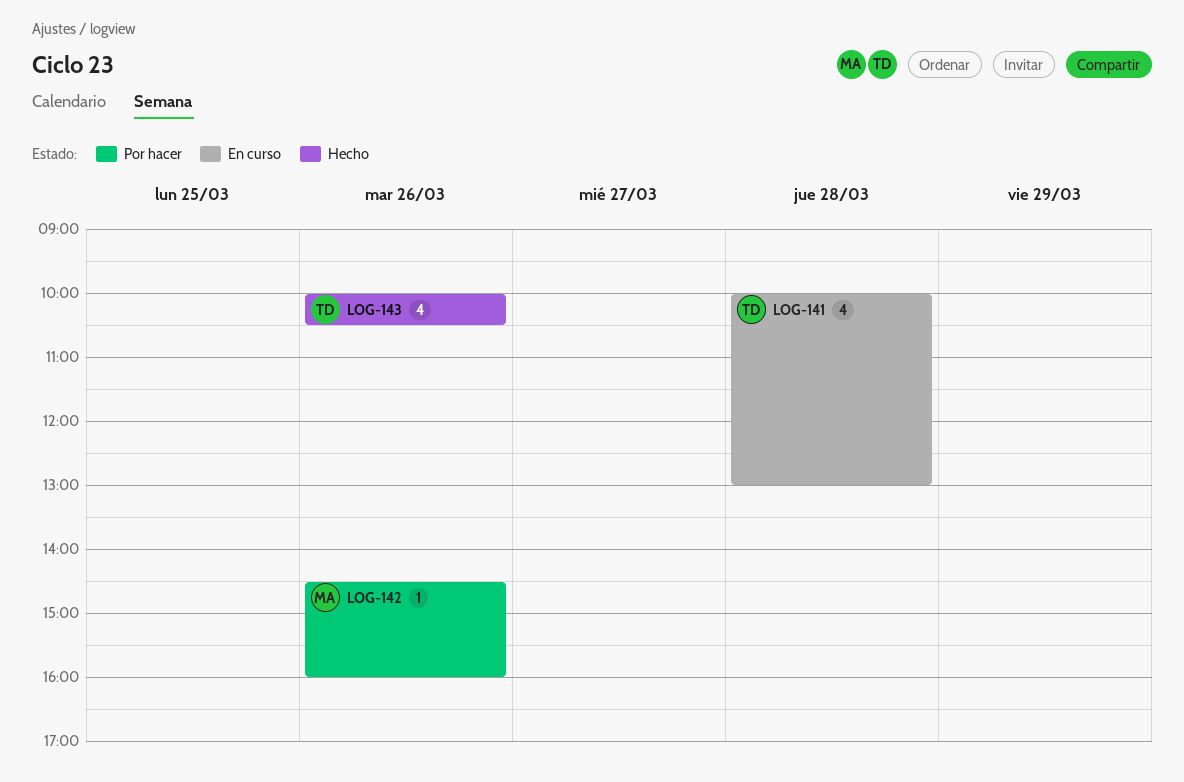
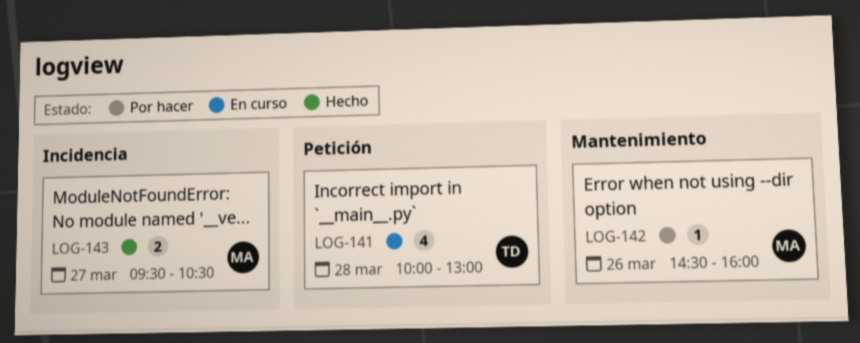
LOG-143, owner: TD -> MA
LOG-143, estimate: 4 -> 2
LOG-143, day: Mar 26 -> Mar 27
LOG-143, begins: 10:00 -> 09:30

